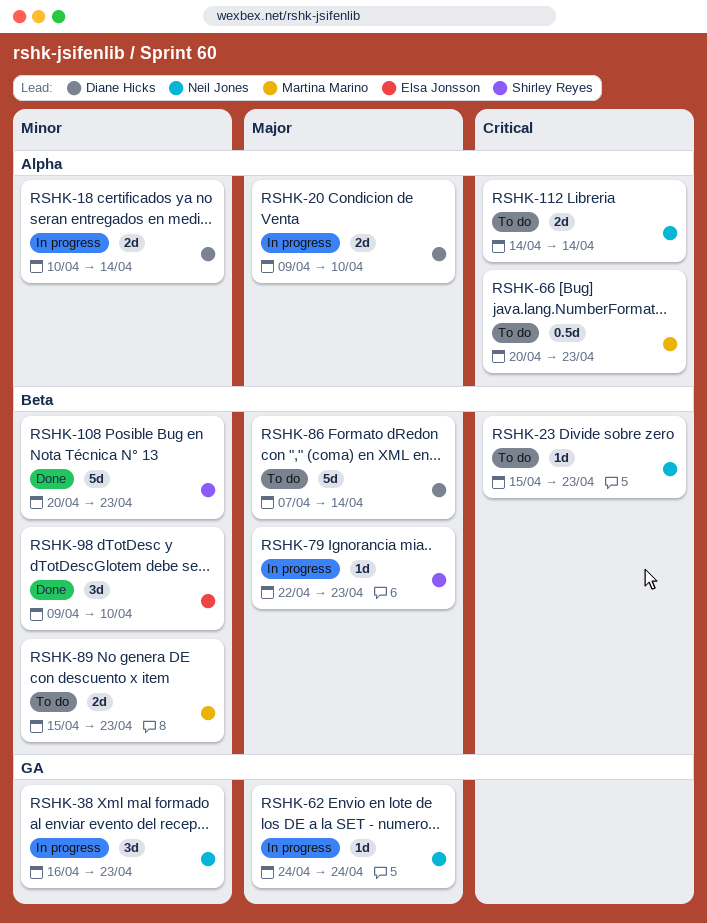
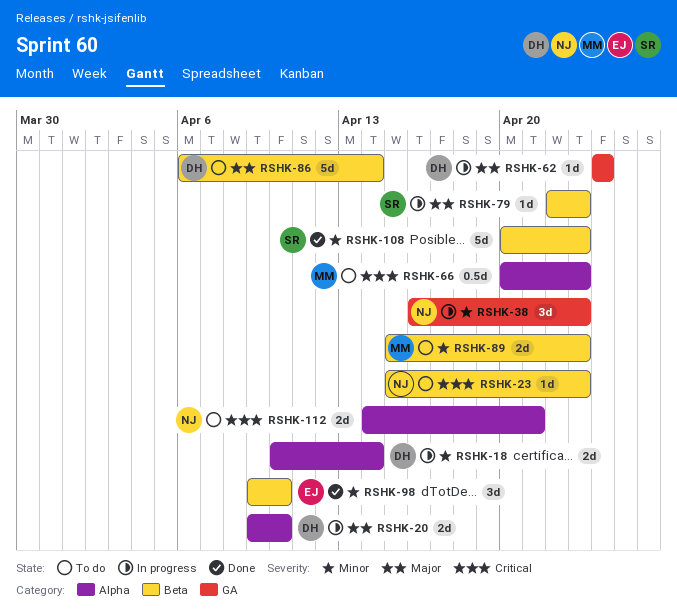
RSHK-62, owner: Neil Jones -> Diane Hicks
RSHK-86, start: Apr 7 -> Apr 6
RSHK-112, due: Apr 14 -> Apr 21

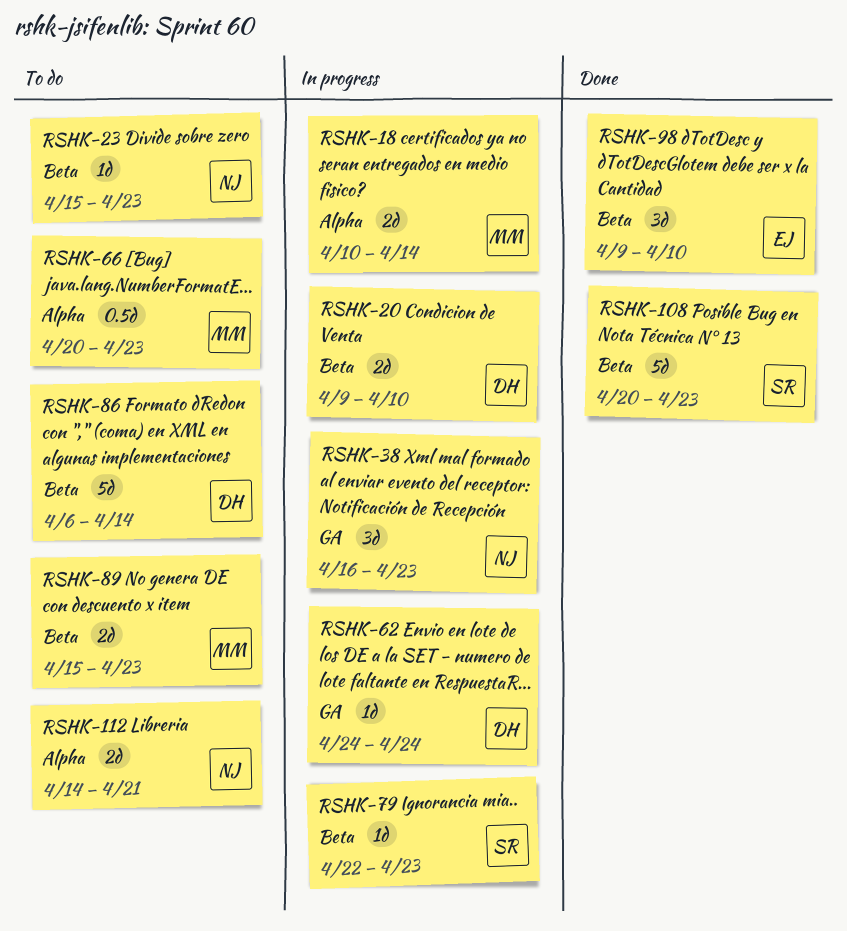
RSHK-18, owner: DH -> MM
RSHK-20, label: Alpha -> Beta

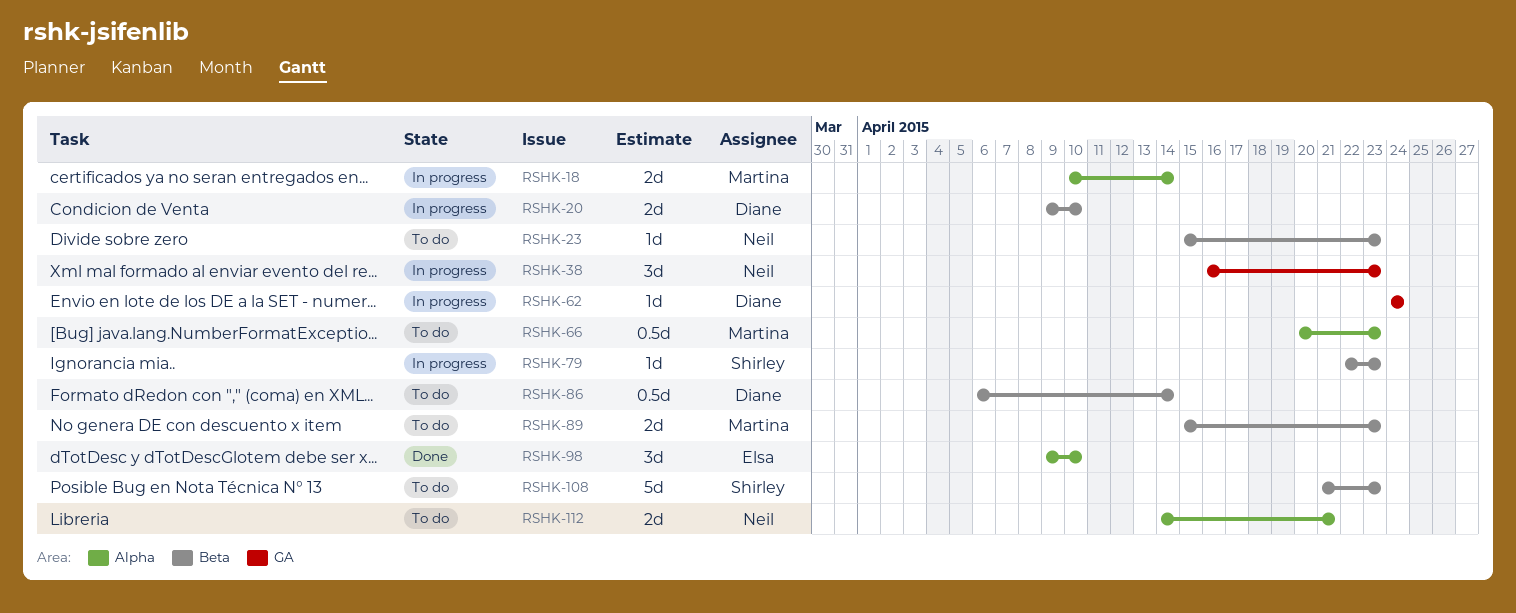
RSHK-86, estimate: 5d -> 0.5d
RSHK-98, label: Beta -> Alpha
RSHK-108, status: Done -> To do
RSHK-108, start: Apr 20 -> Apr 21

